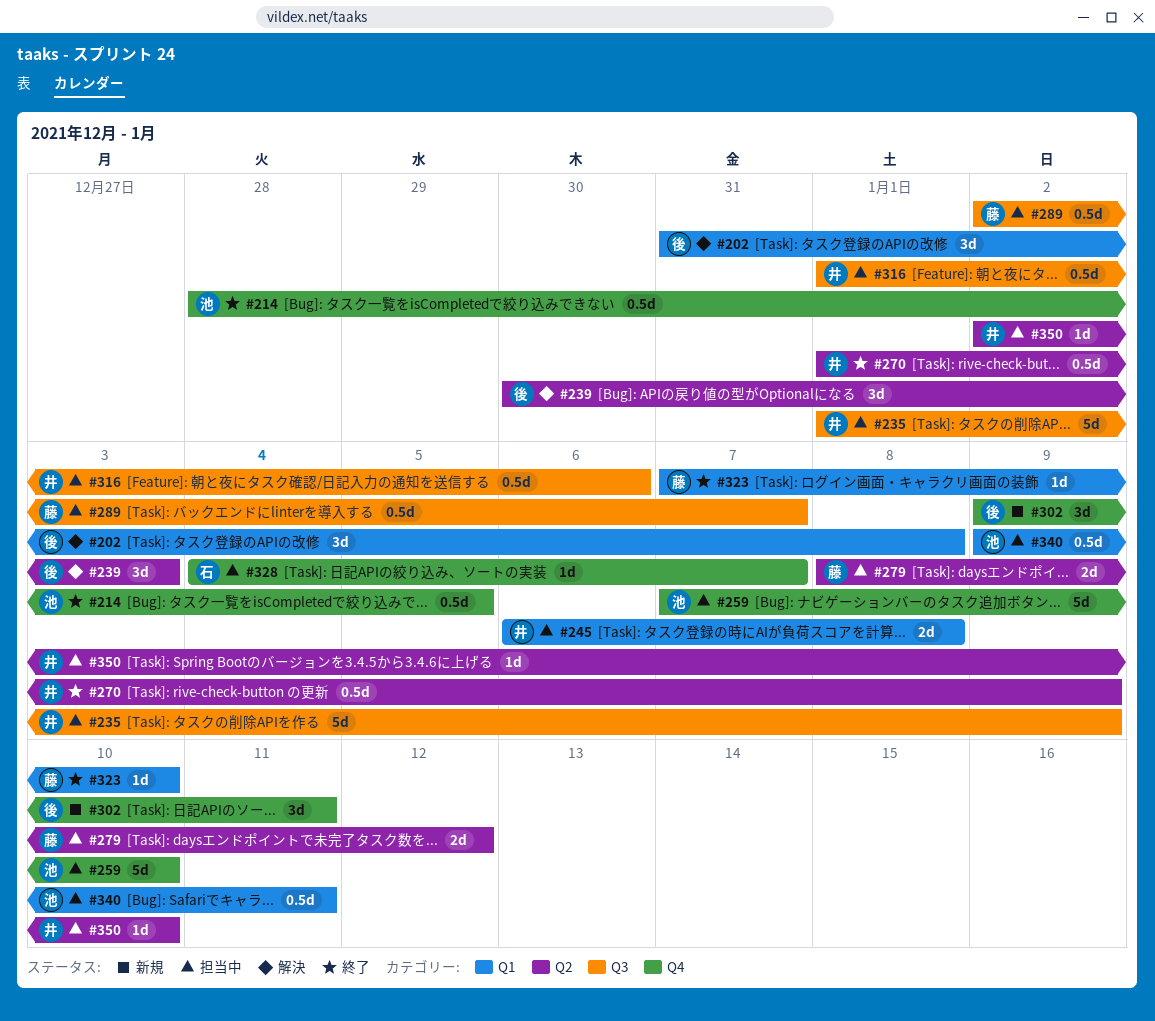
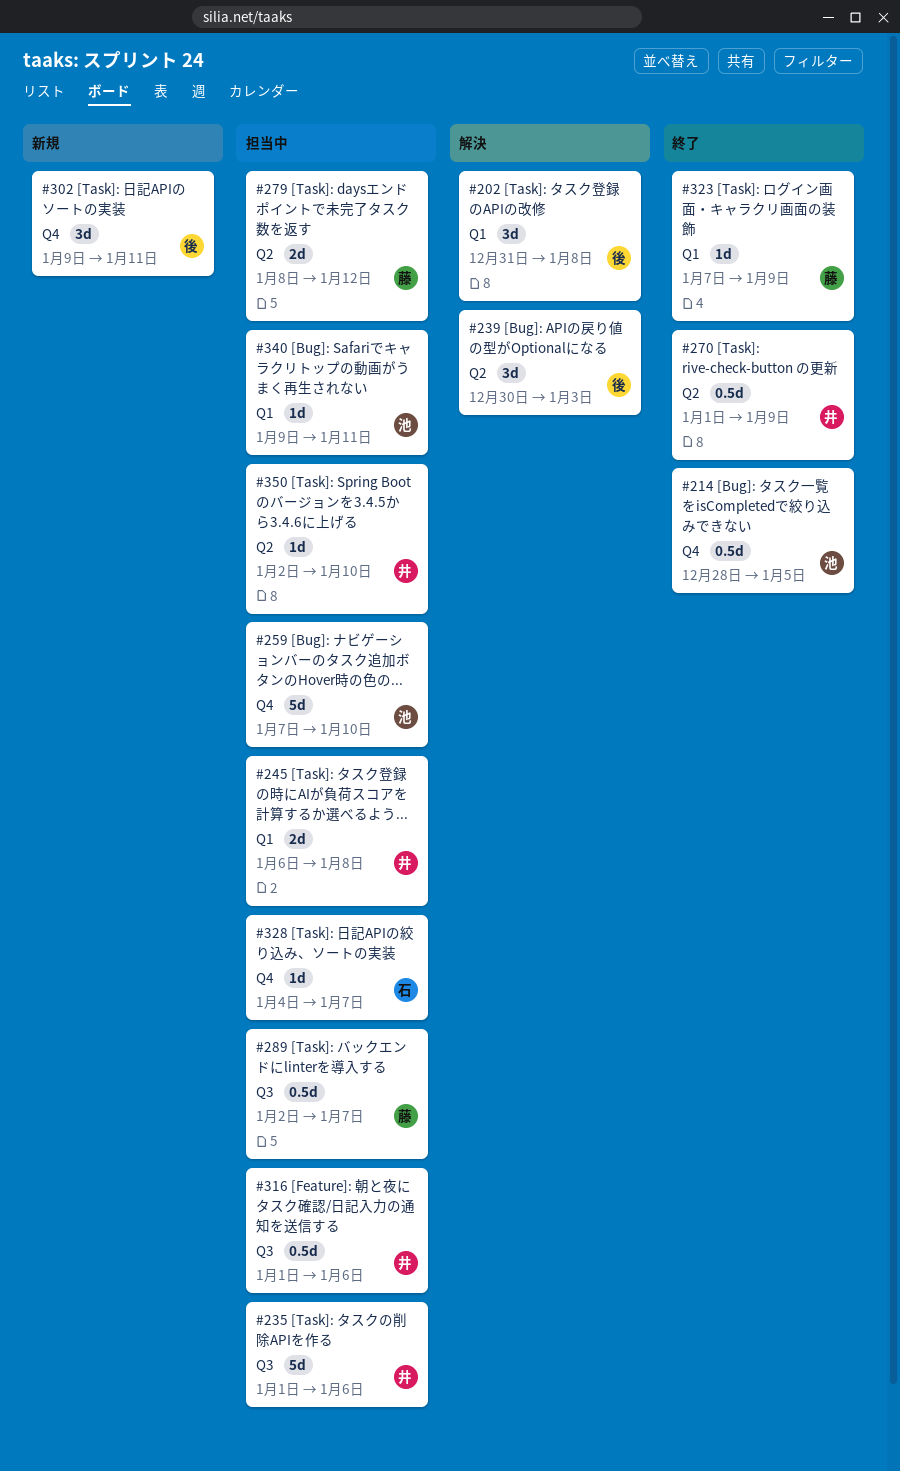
#235, due: Jan 9 -> Jan 6
#323, due: Jan 10 -> Jan 9
#340, estimate: 0.5d -> 1d

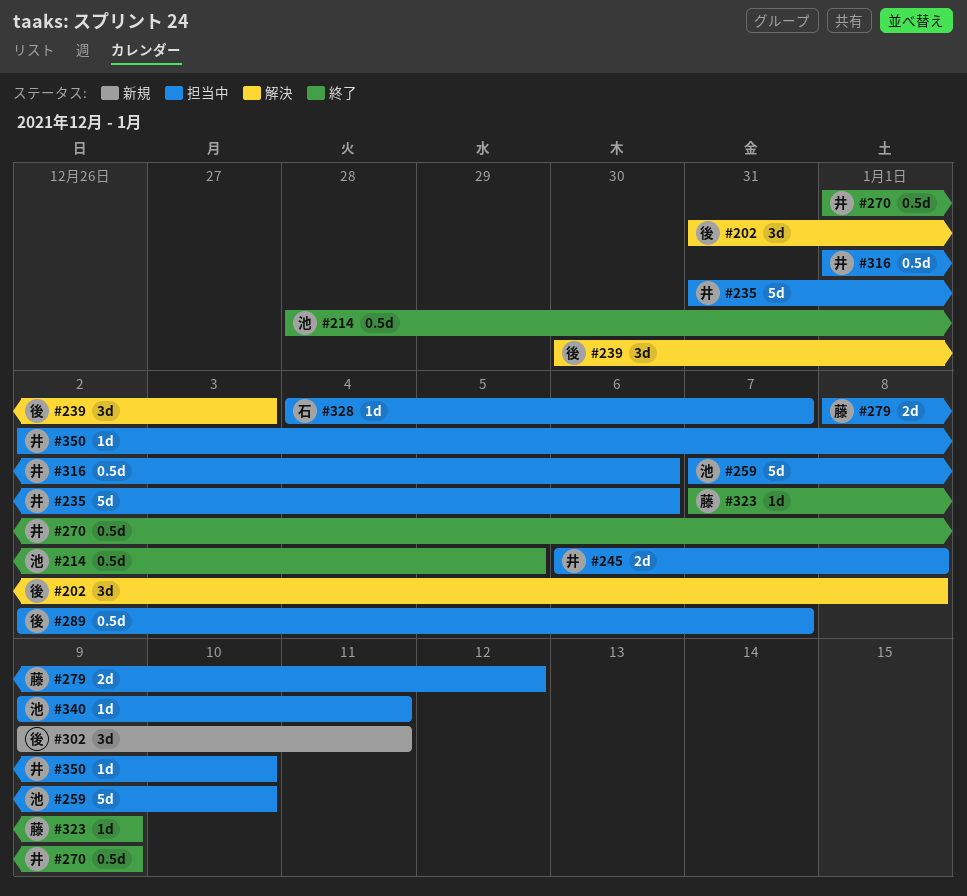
#235, start: Jan 1 -> Dec 31
#289, owner: 藤 -> 後

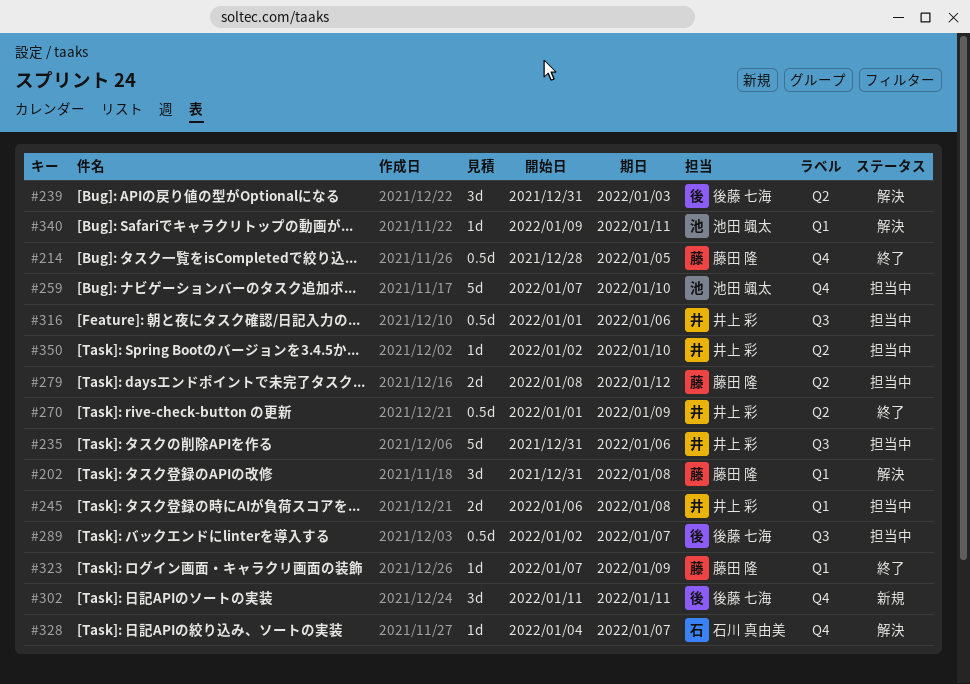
#202, owner: 後藤 七海 -> 藤田 隆
#214, owner: 池田 颯太 -> 藤田 隆
#239, start: Dec 30 -> Dec 31
#302, start: Jan 9 -> Jan 11
#328, status: 担当中 -> 解決
#340, status: 担当中 -> 解決

